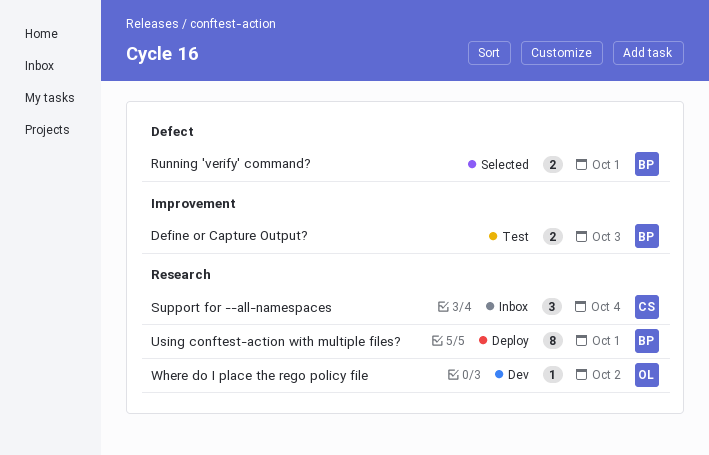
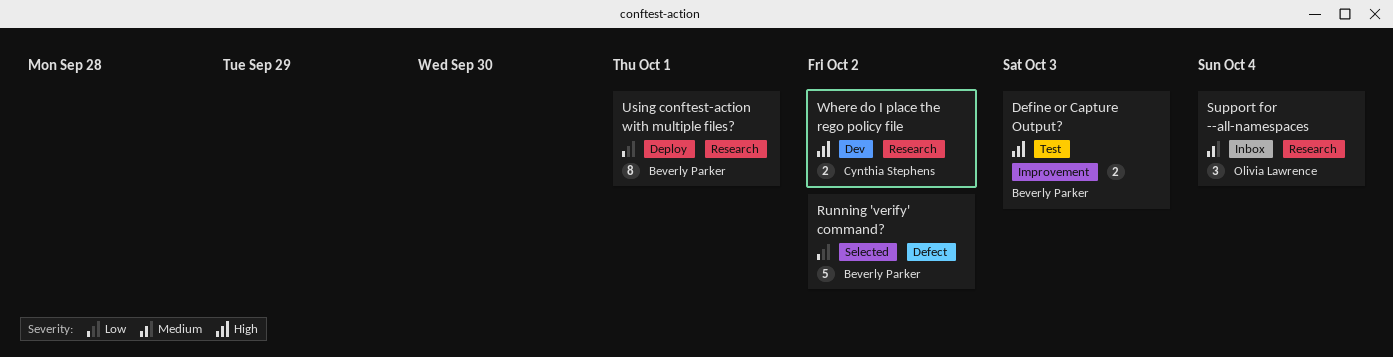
Running 'verify' command?, estimate: 2 -> 5
Running 'verify' command?, due: Oct 1 -> Oct 2
Support for --all-namespaces, owner: Cynthia Stephens -> Olivia Lawrence
Where do I place the rego policy file, owner: Olivia Lawrence -> Cynthia Stephens
Where do I place the rego policy file, estimate: 1 -> 2

